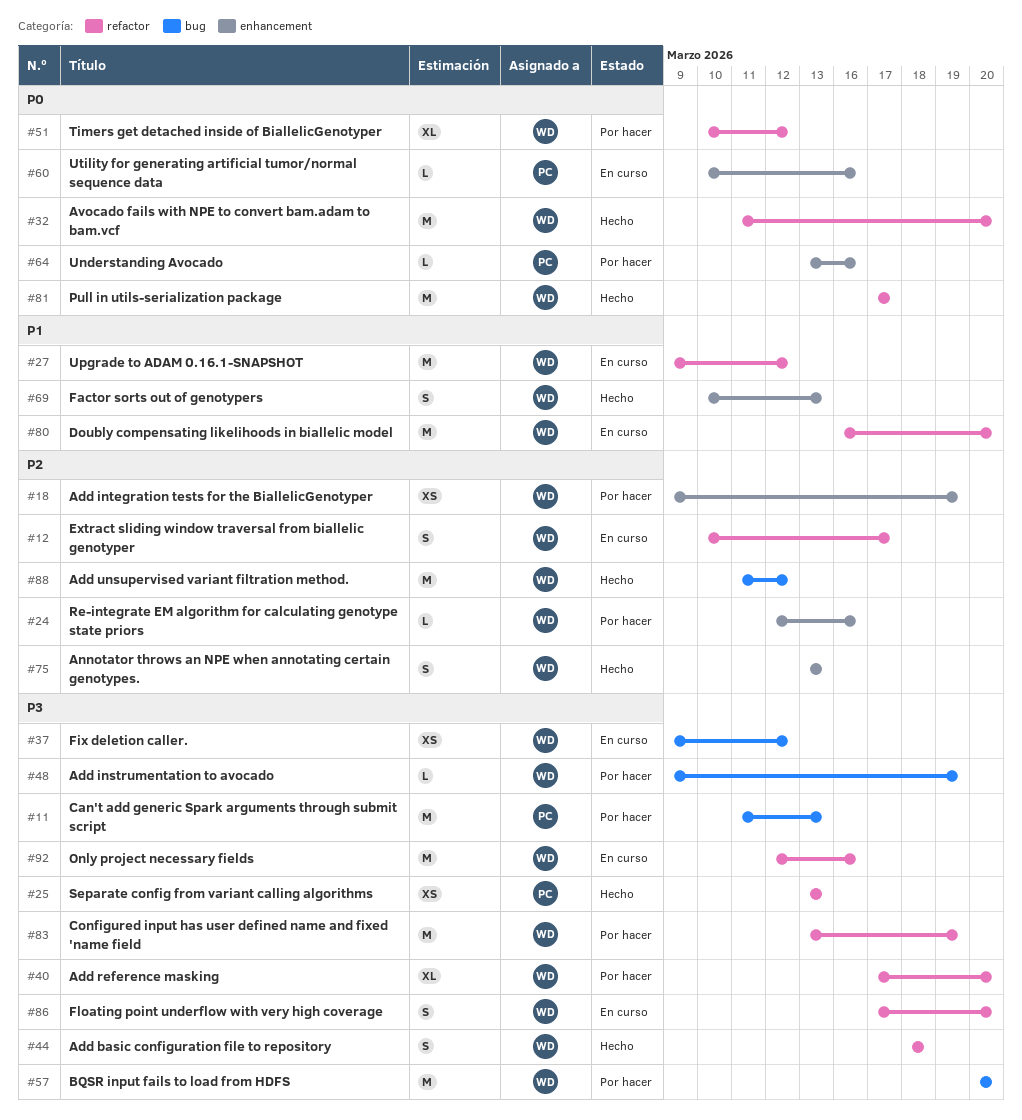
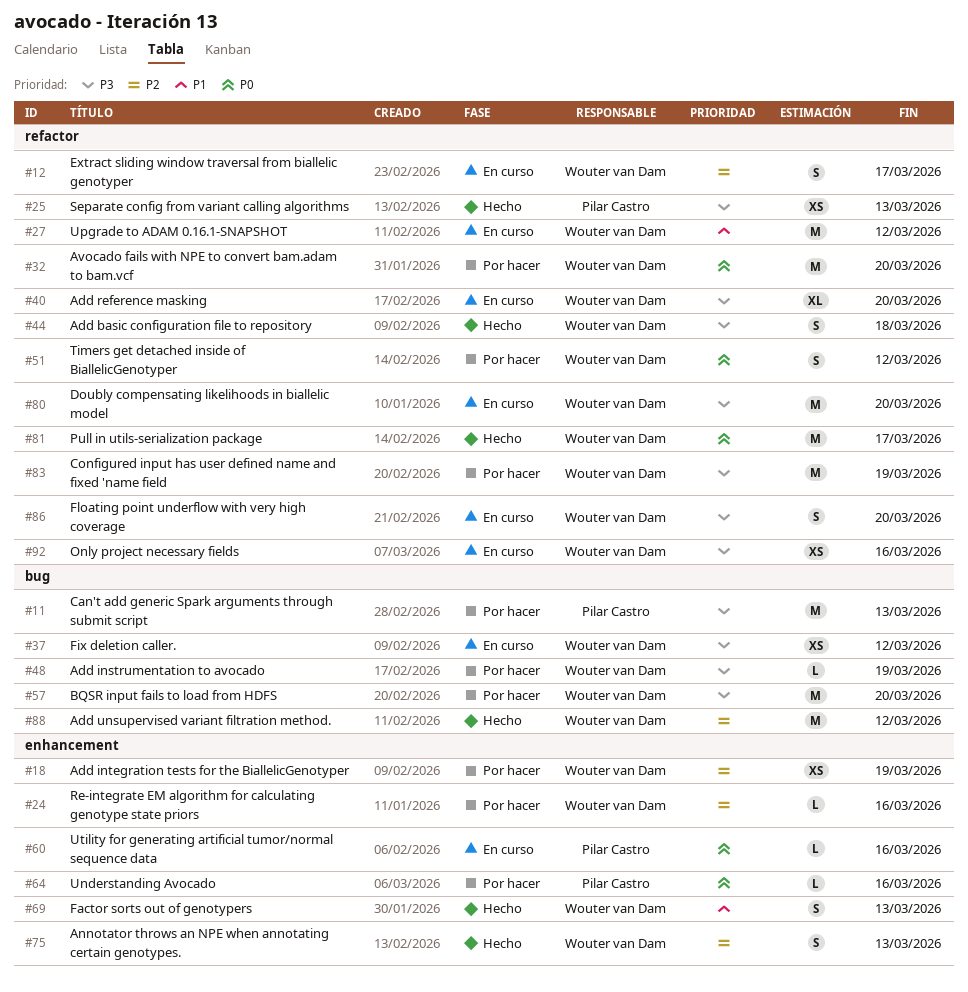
#32, status: Hecho -> Por hacer
#40, status: Por hacer -> En curso
#51, estimate: XL -> S
#80, priority: P1 -> P3
#92, estimate: M -> XS

